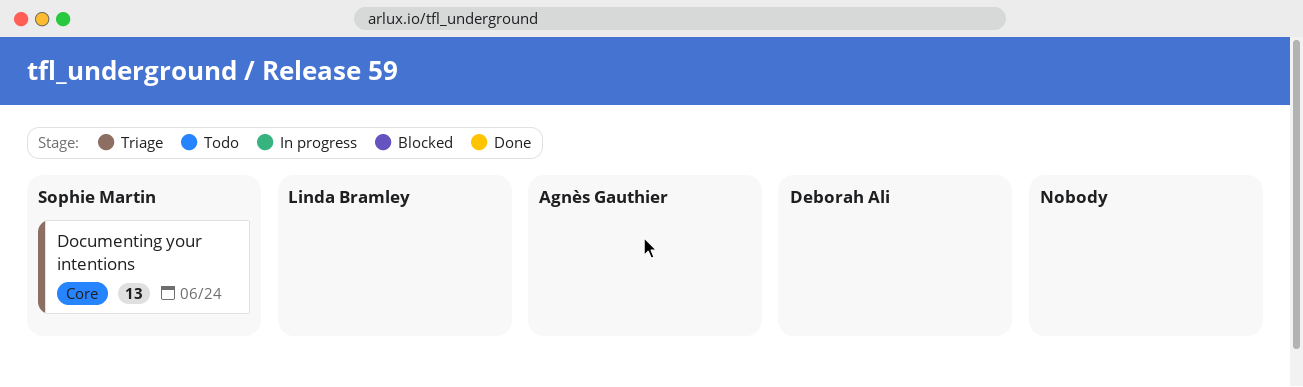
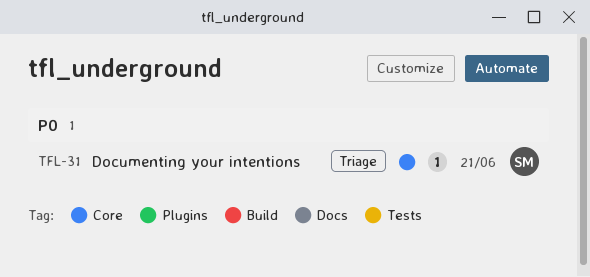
Documenting your intentions, estimate: 13 -> 1
Documenting your intentions, due: Jun 24 -> Jun 21

